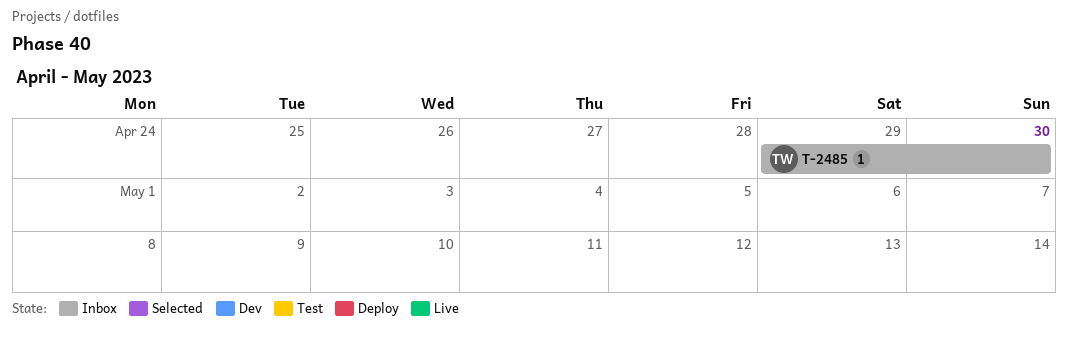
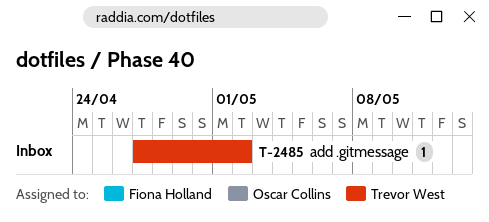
T-2485, start: Apr 29 -> Apr 27
T-2485, due: Apr 30 -> May 2

